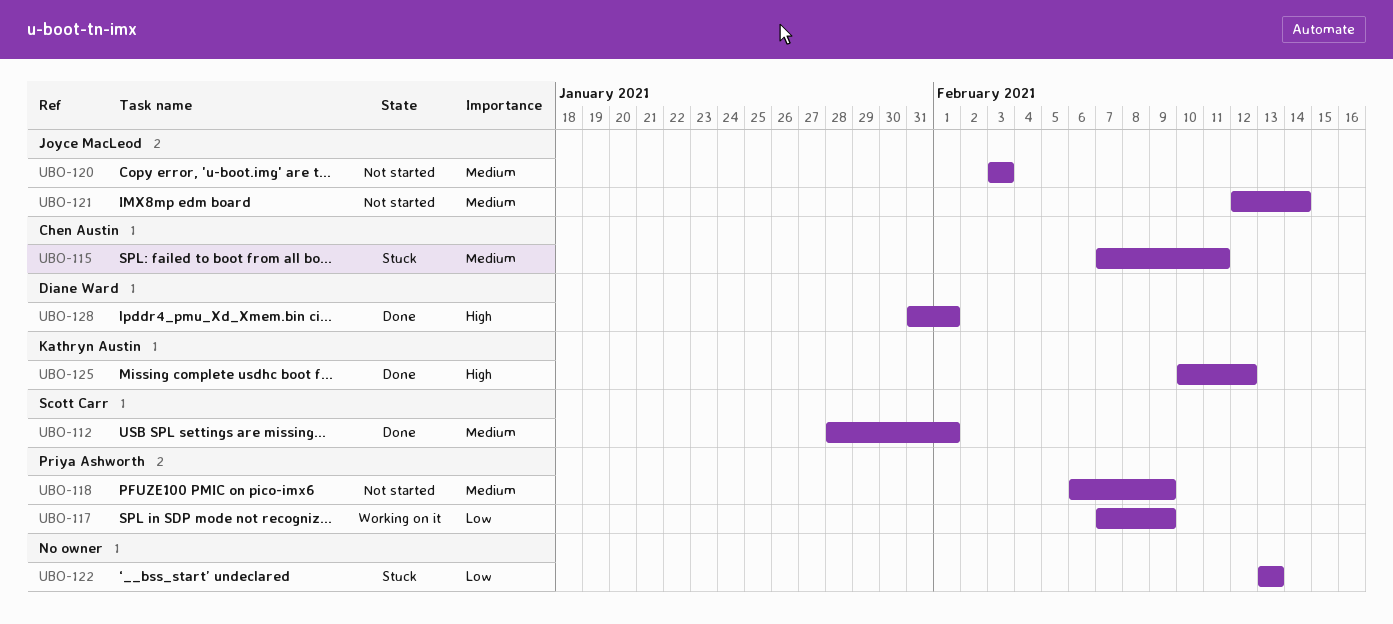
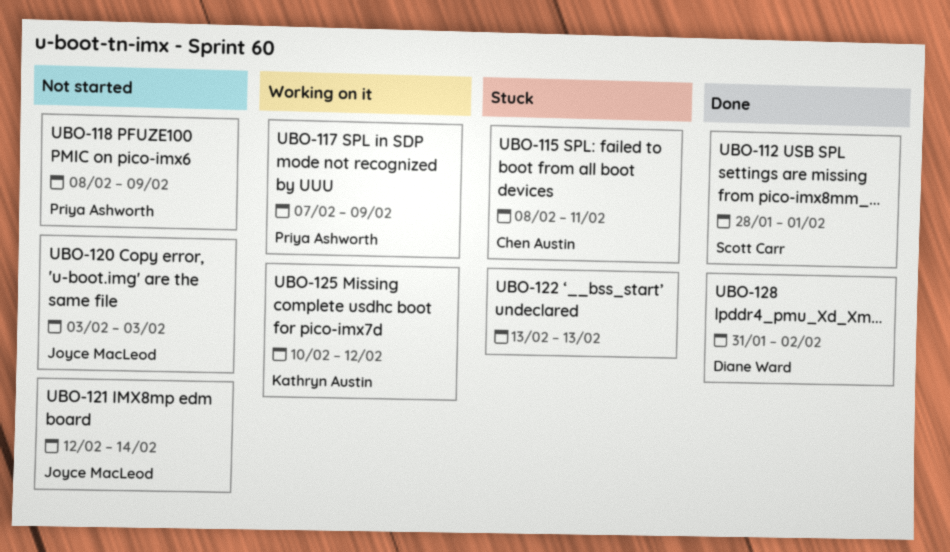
UBO-115, start: Feb 7 -> Feb 8
UBO-118, start: Feb 6 -> Feb 8
UBO-125, status: Done -> Working on it
UBO-128, due: Feb 1 -> Feb 2

